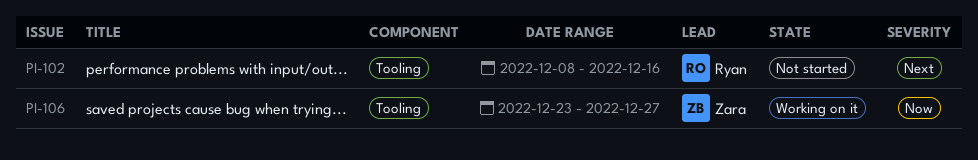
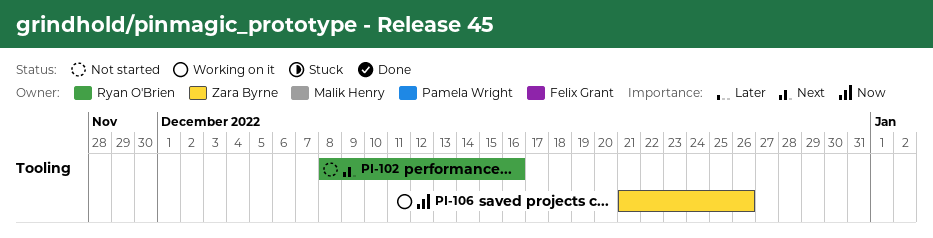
PI-106, start: Dec 23 -> Dec 21
PI-106, due: Dec 27 -> Dec 26

